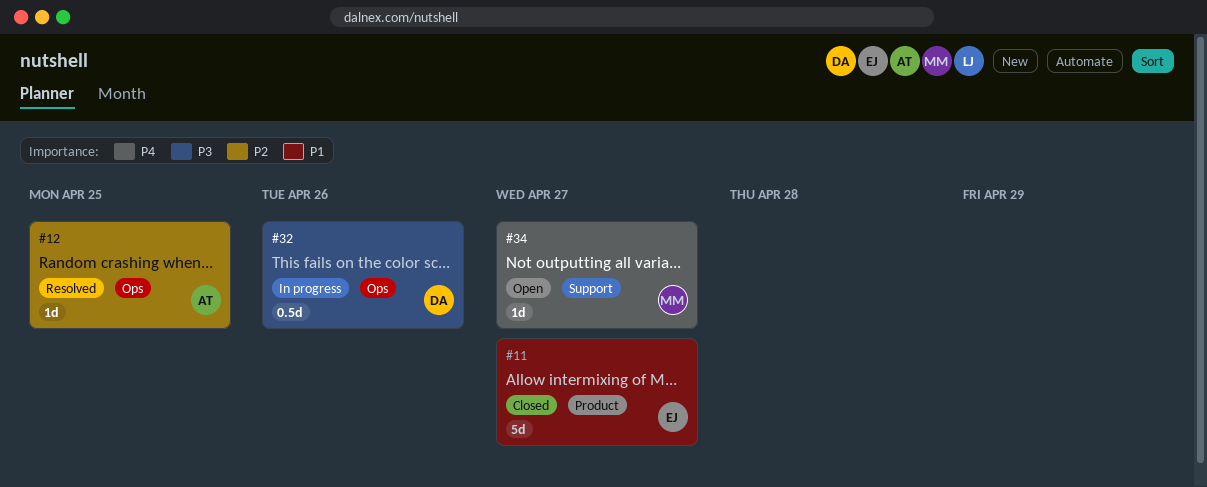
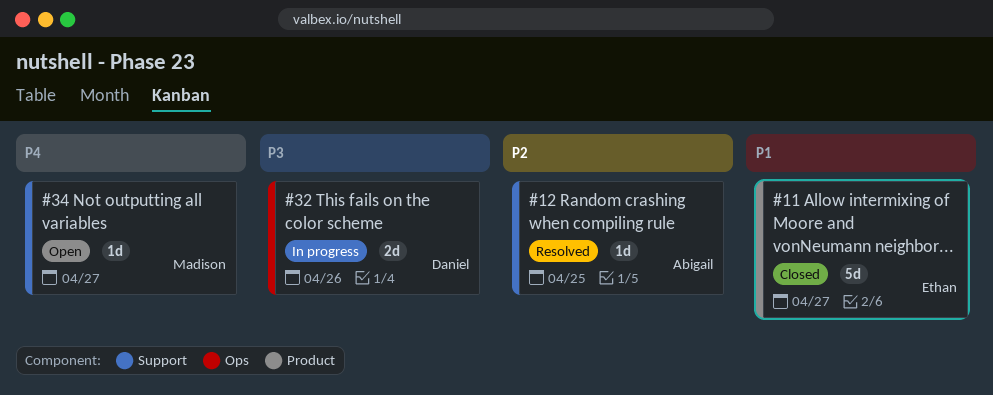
#12, label: Ops -> Support
#32, estimate: 0.5d -> 2d

